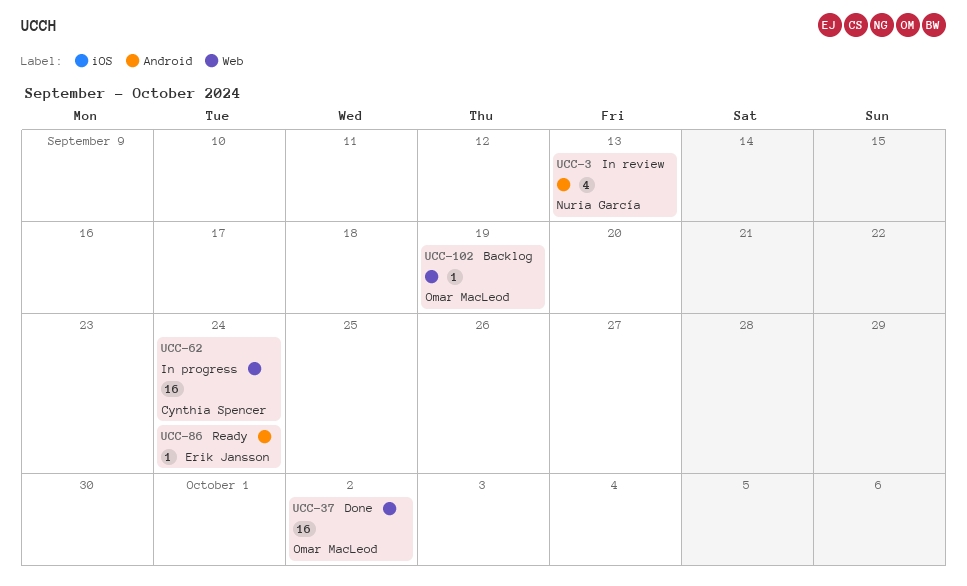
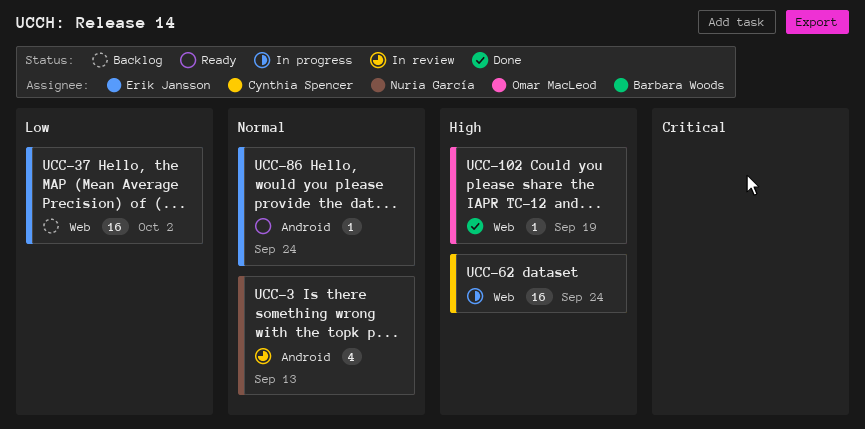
UCC-37, status: Done -> Backlog
UCC-37, owner: Omar MacLeod -> Erik Jansson
UCC-102, status: Backlog -> Done

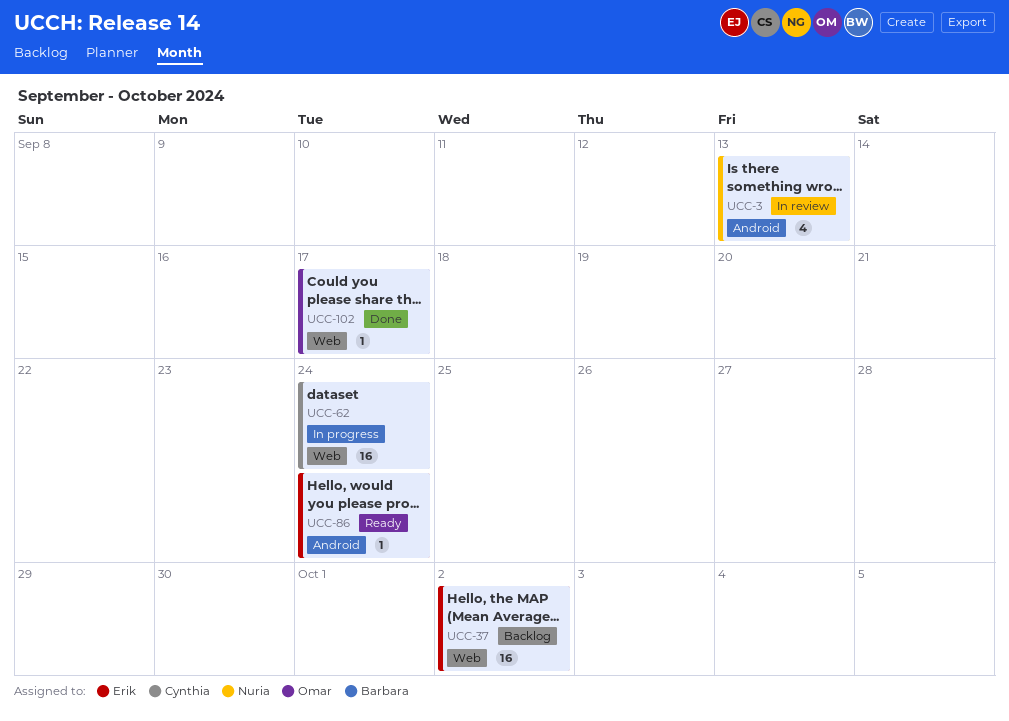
UCC-102, due: Sep 19 -> Sep 17

